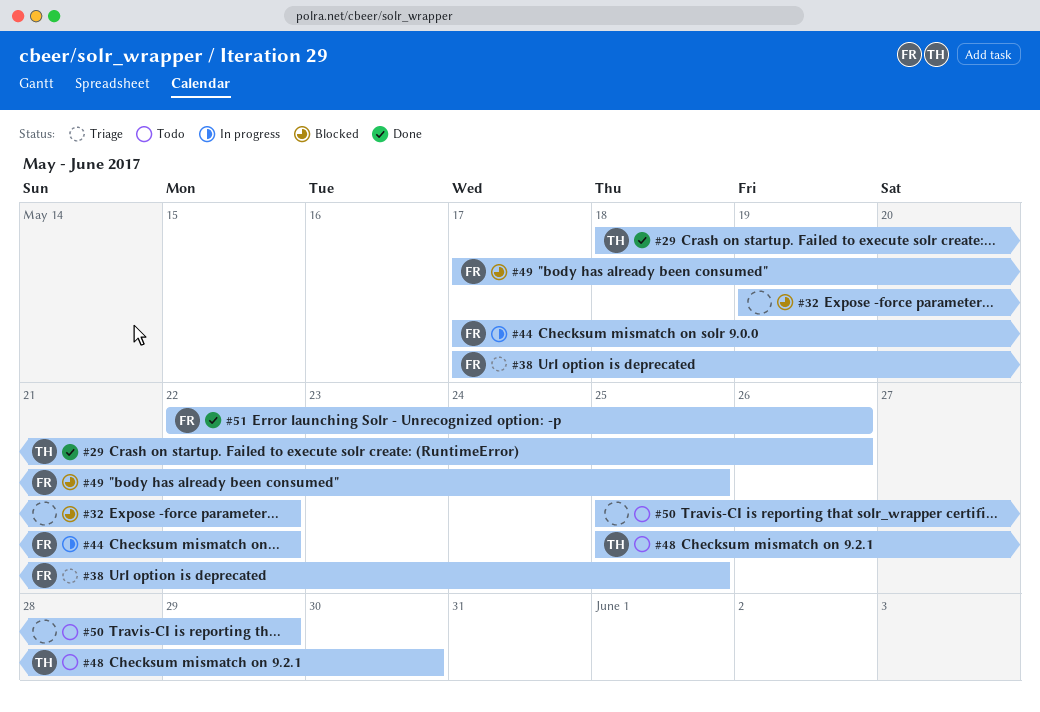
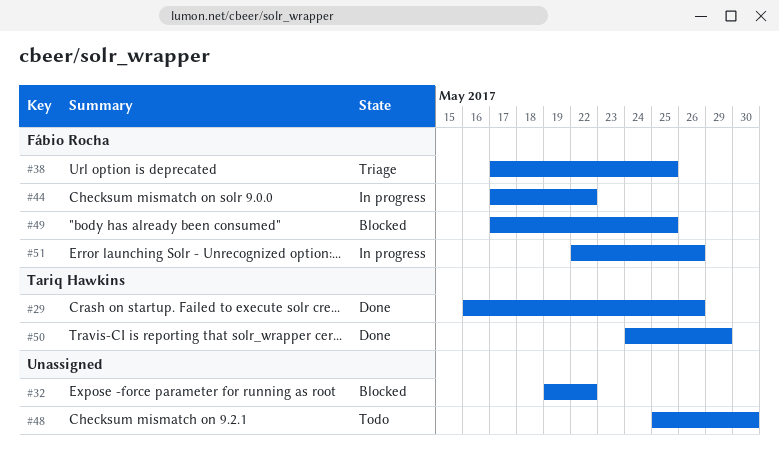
#29, start: May 18 -> May 16
#48, owner: Tariq Hawkins -> none
#50, status: Todo -> Done
#50, owner: none -> Tariq Hawkins
#50, start: May 25 -> May 24
#51, status: Done -> In progress

